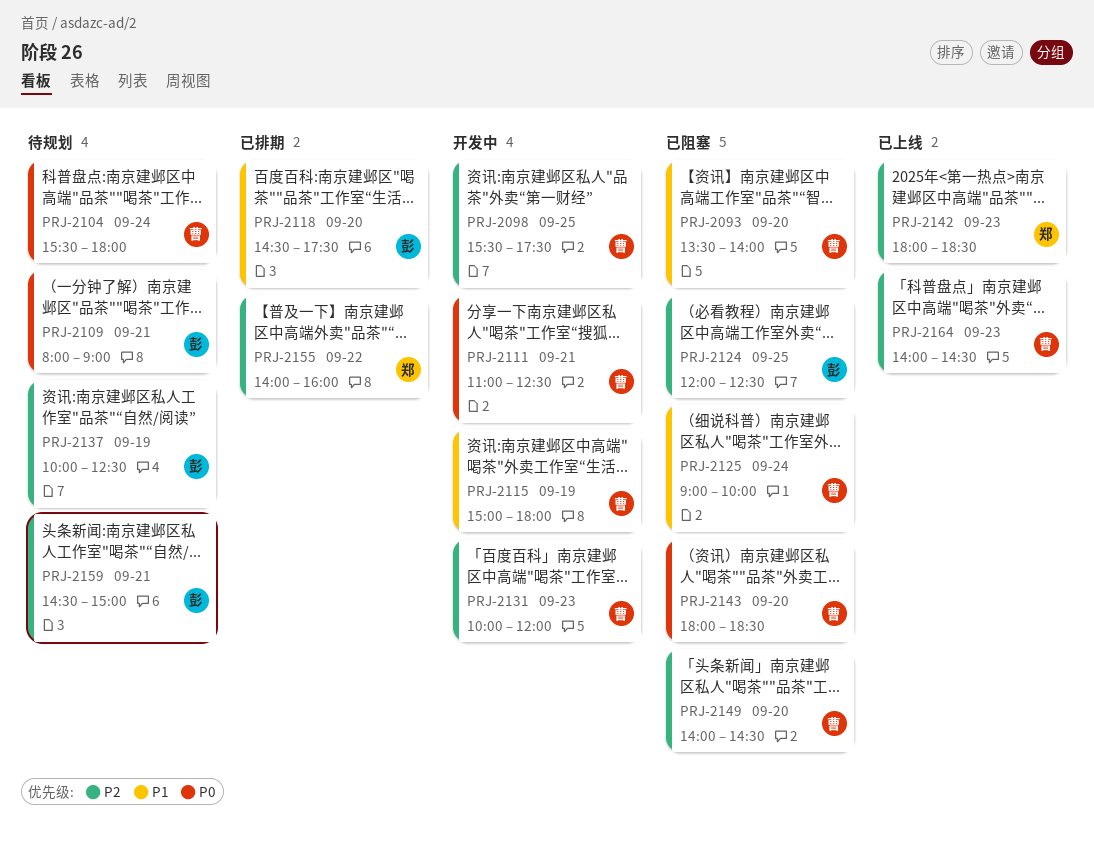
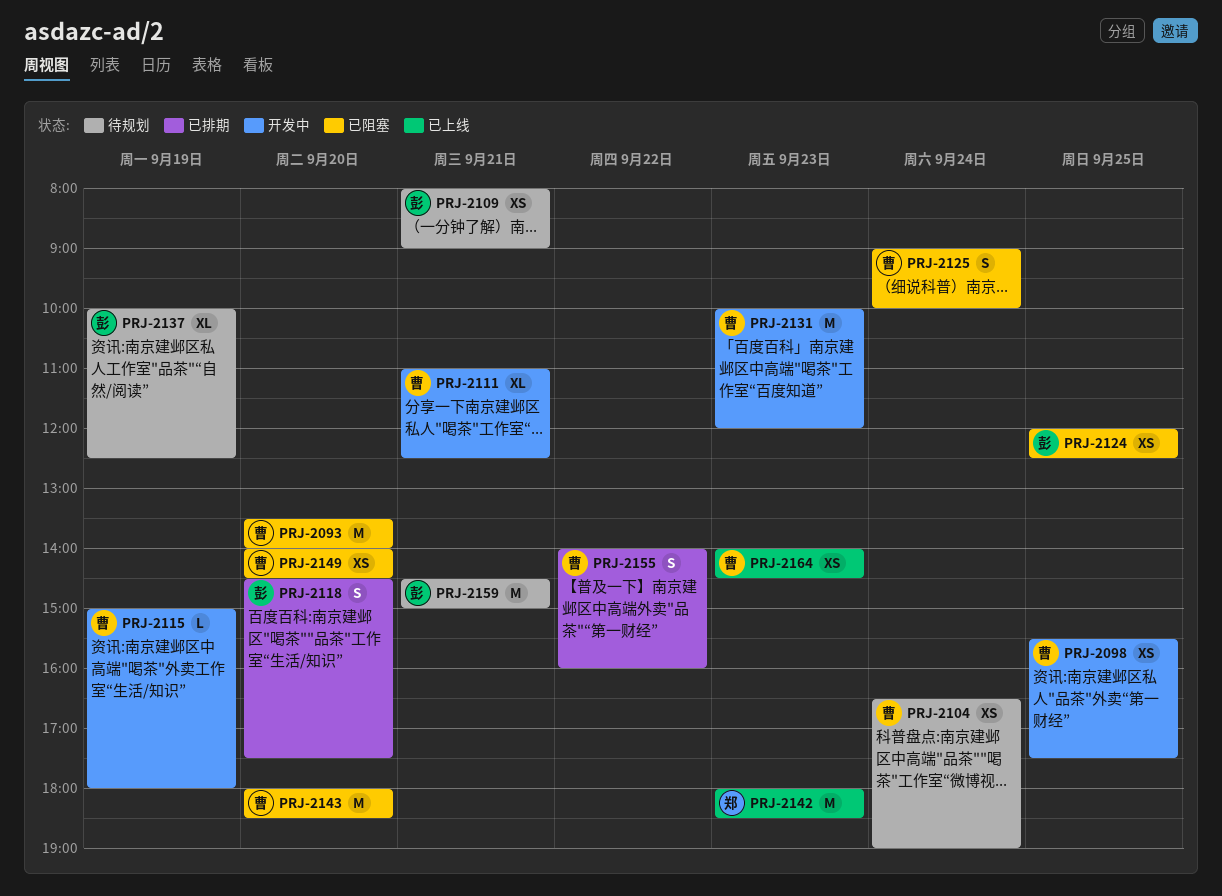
PRJ-2104, begins: 15:30 -> 16:30
PRJ-2104, ends: 18:00 -> 19:00
PRJ-2155, owner: 郑 -> 曹

